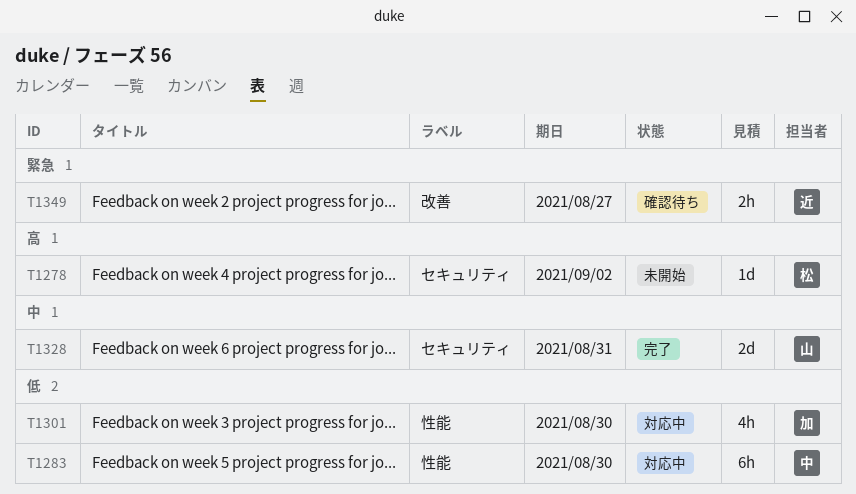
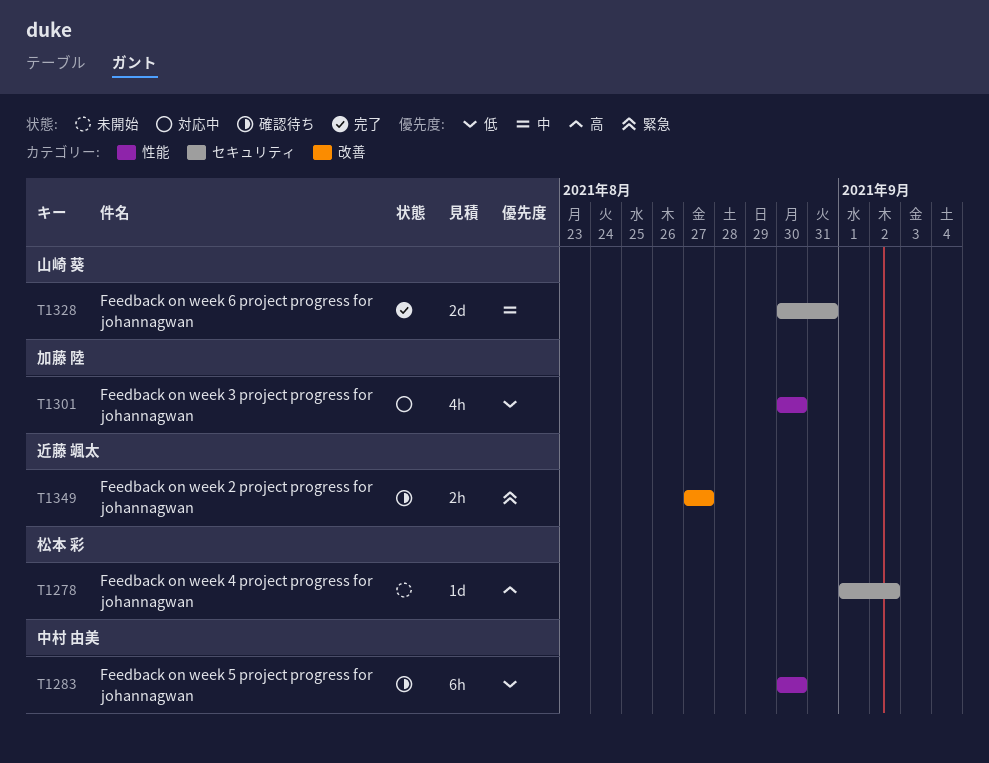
T1283, status: 対応中 -> 確認待ち

